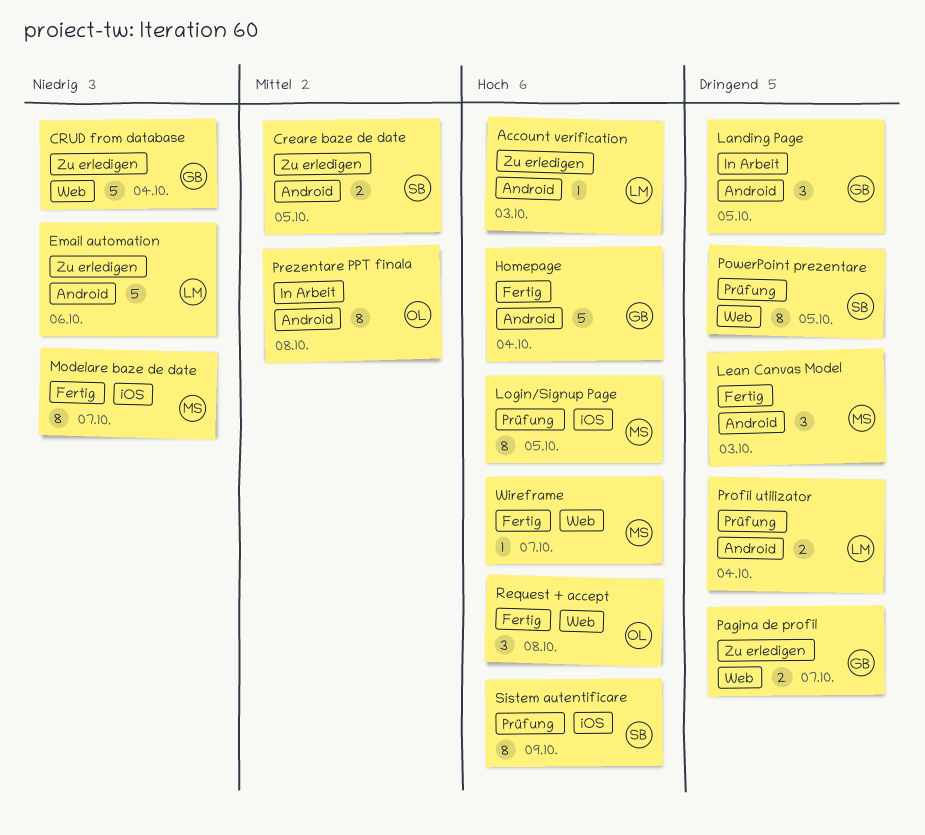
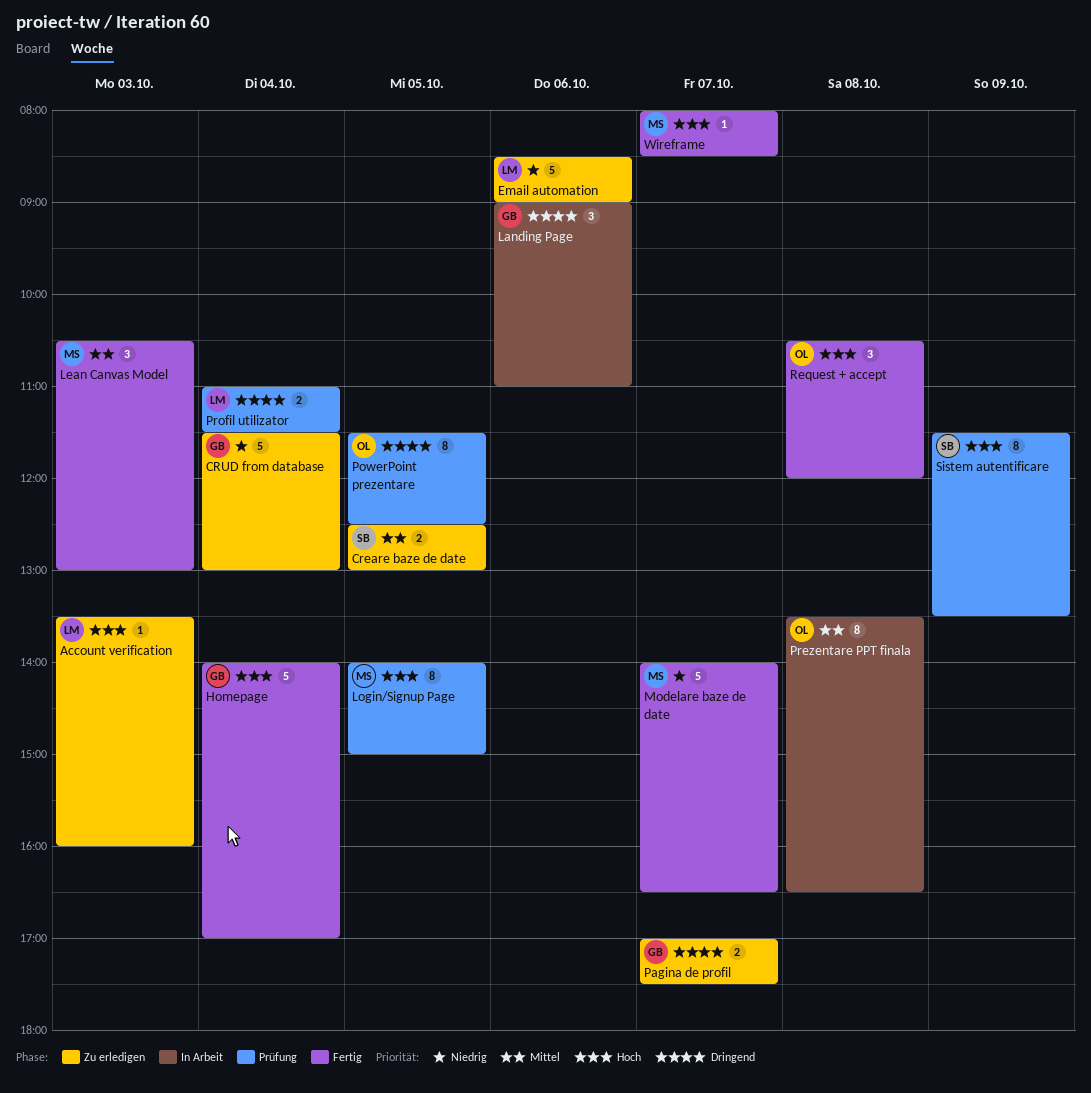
Landing Page, day: Oct 5 -> Oct 6
Lean Canvas Model, priority: Dringend -> Mittel
Modelare baze de date, estimate: 8 -> 5
PowerPoint prezentare, owner: SB -> OL

